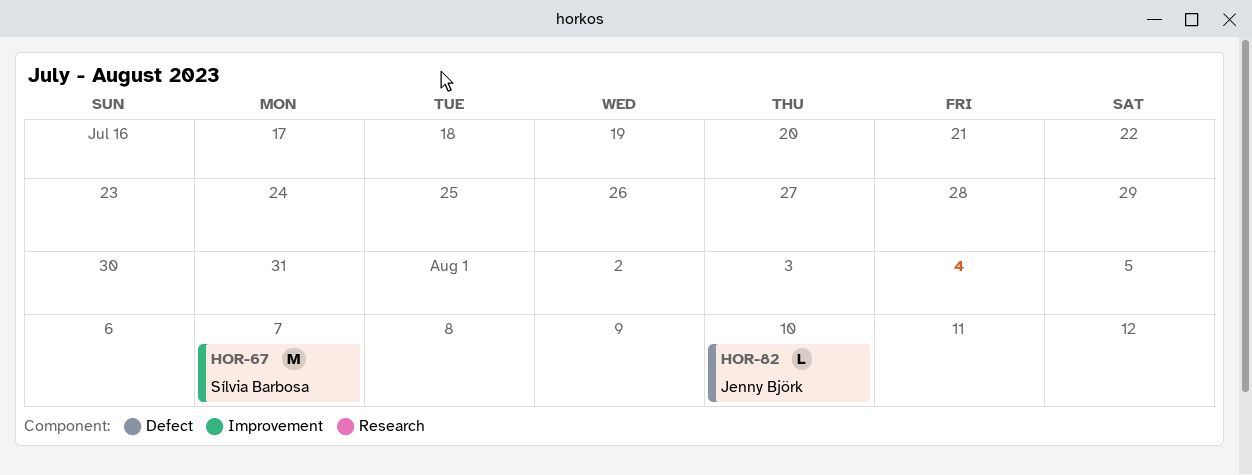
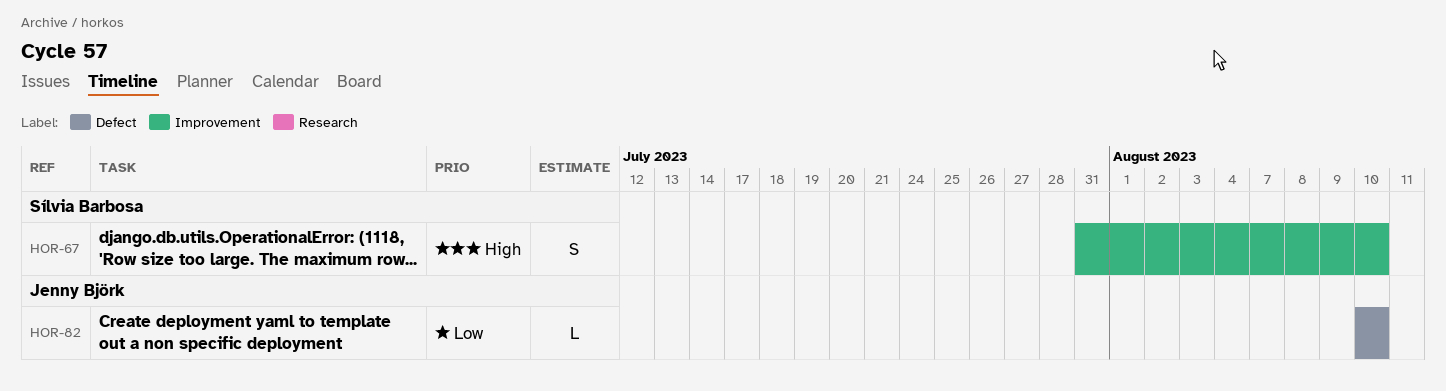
HOR-67, estimate: M -> S
HOR-67, due: Aug 7 -> Aug 10

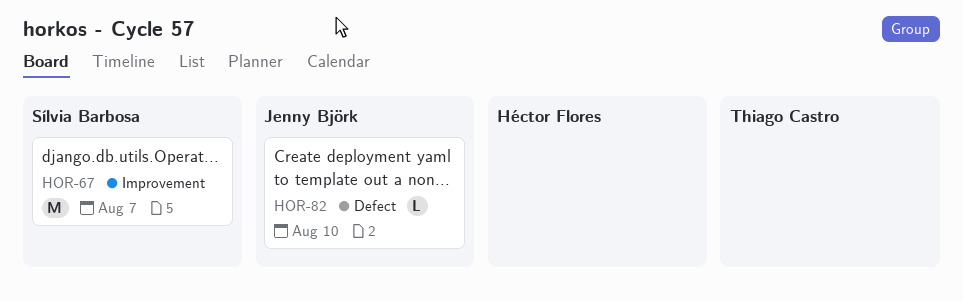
HOR-67, estimate: S -> M
HOR-67, due: Aug 10 -> Aug 7

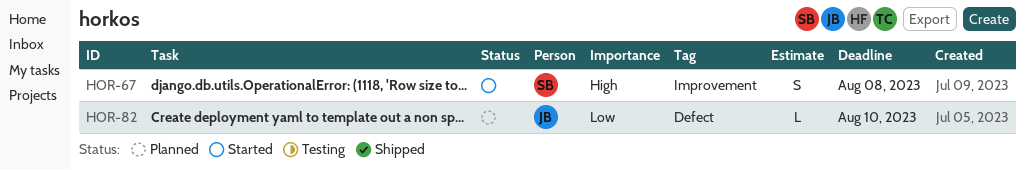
HOR-67, estimate: M -> S
HOR-67, due: Aug 7 -> Aug 8

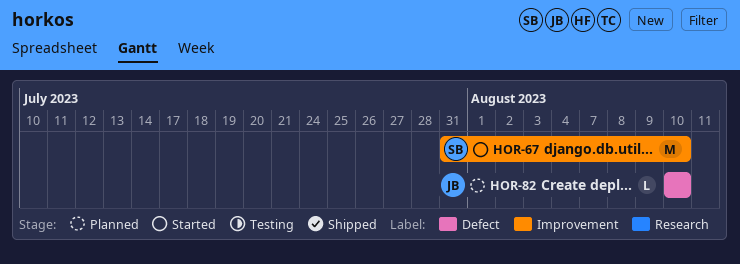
HOR-67, estimate: S -> M
HOR-67, due: Aug 8 -> Aug 10

